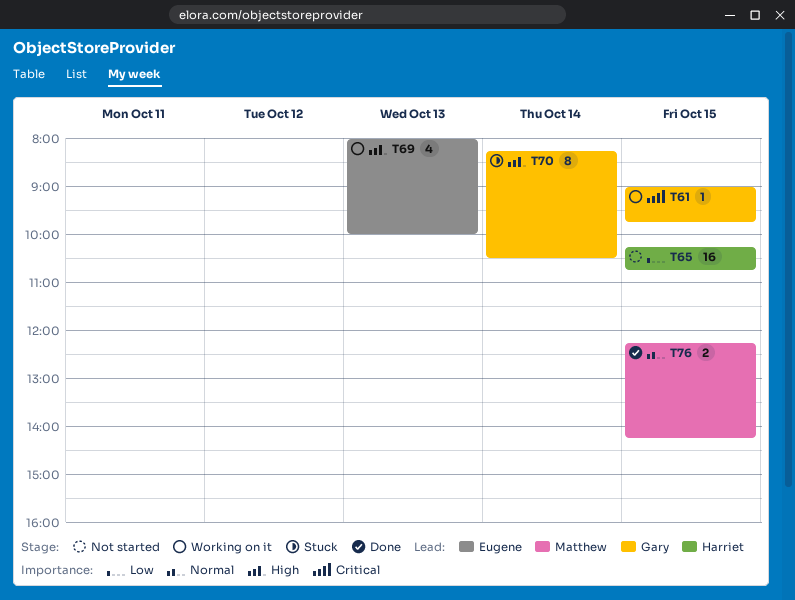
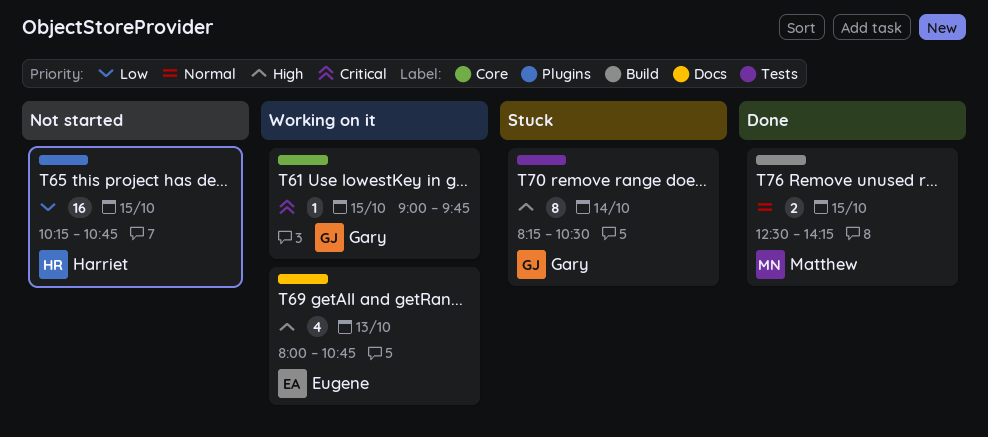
T69, ends: 10:00 -> 10:45
T76, begins: 12:15 -> 12:30

